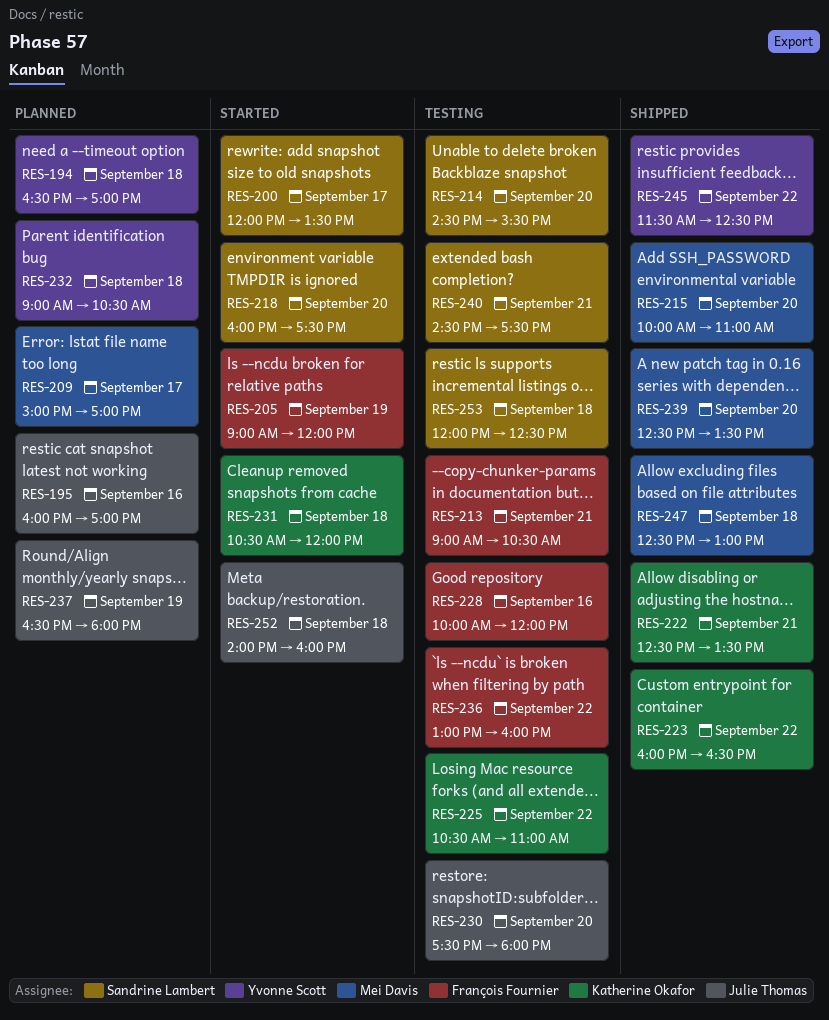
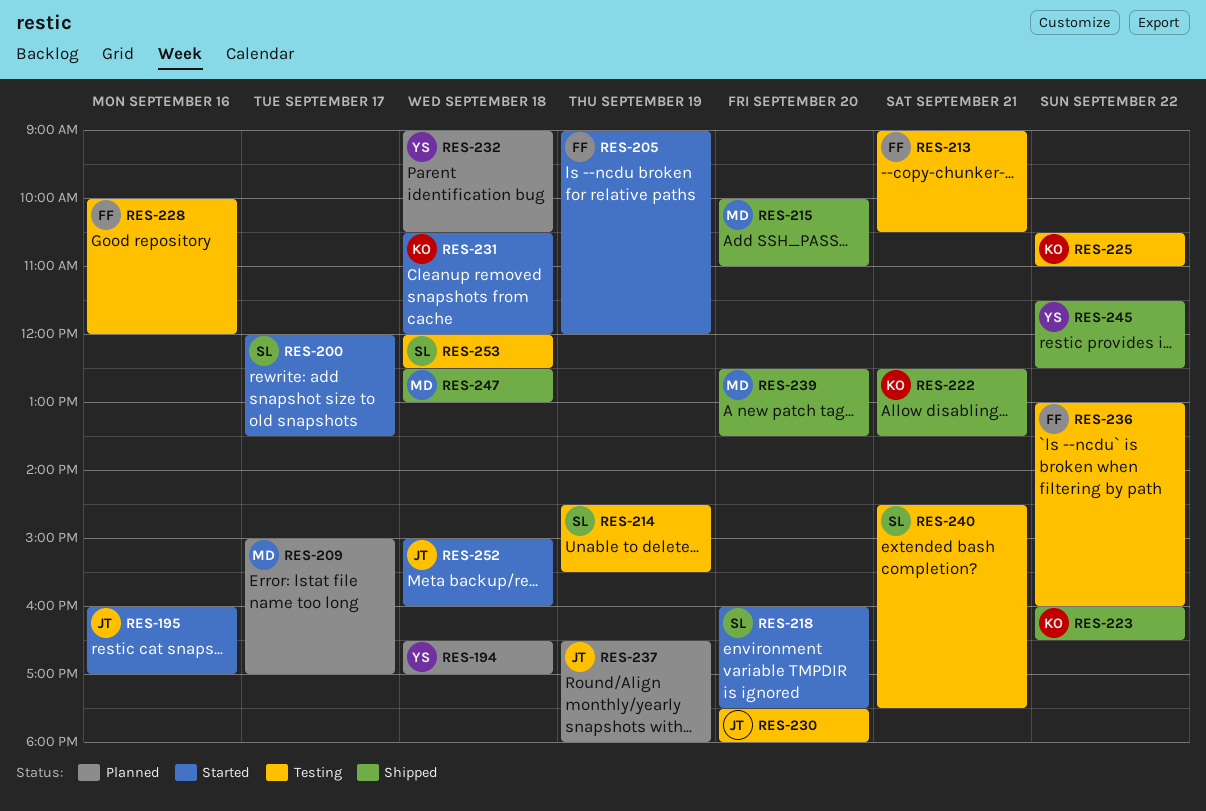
RES-195, status: Planned -> Started
RES-214, day: Sep 20 -> Sep 19
RES-252, begins: 14:00 -> 15:00

